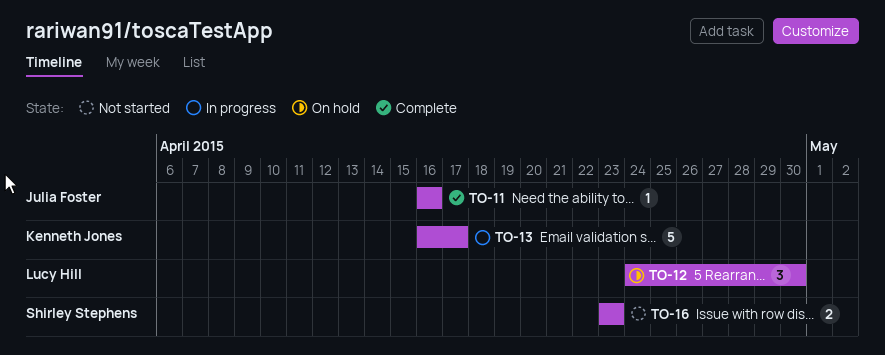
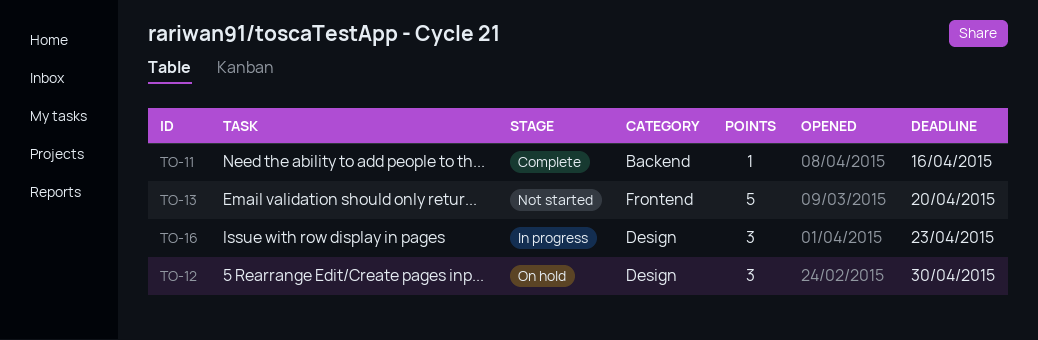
TO-13, status: In progress -> Not started
TO-13, due: Apr 17 -> Apr 20
TO-16, status: Not started -> In progress
TO-16, estimate: 2 -> 3

